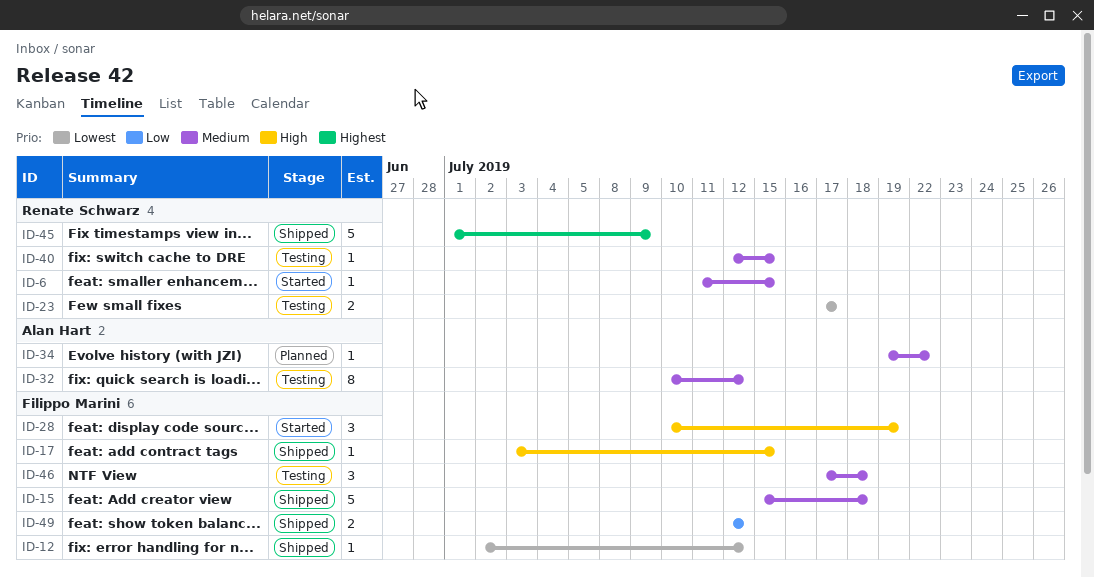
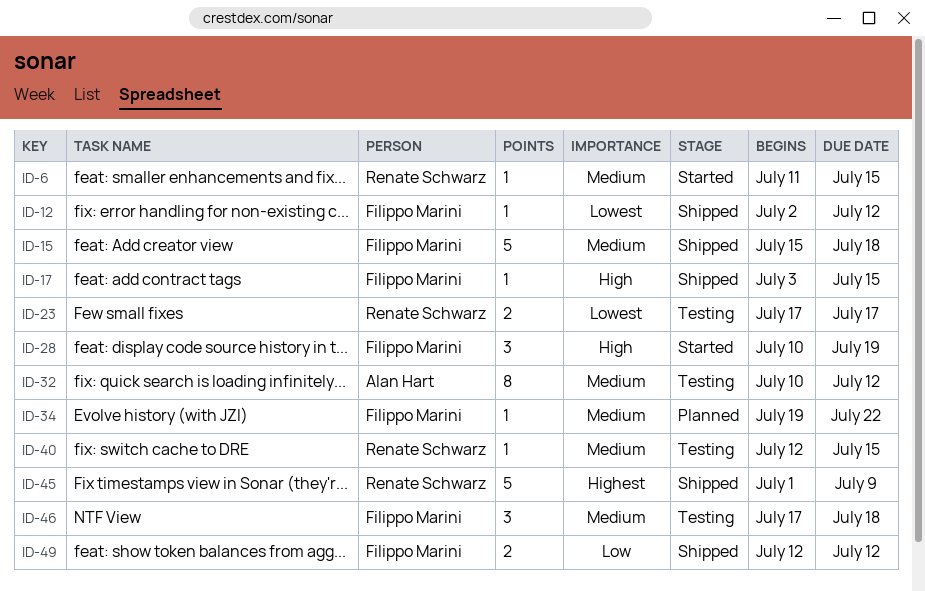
ID-34, owner: Alan Hart -> Filippo Marini

